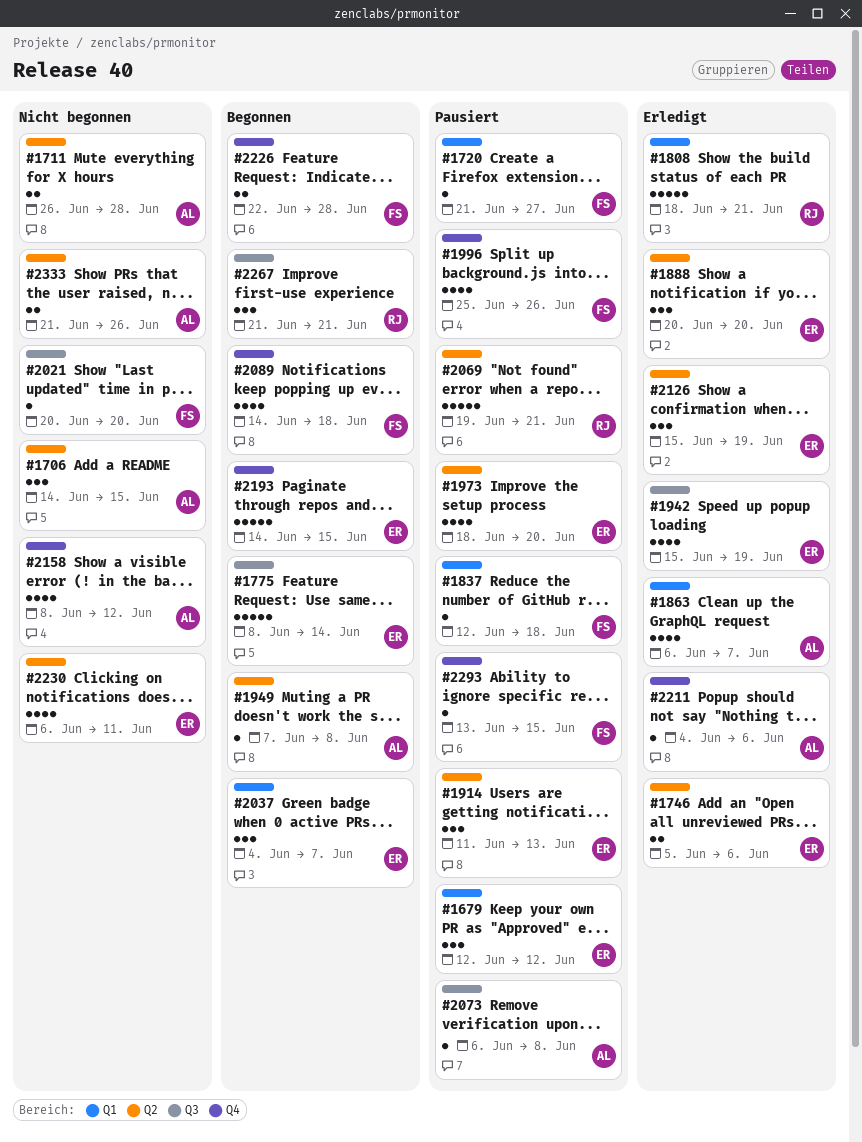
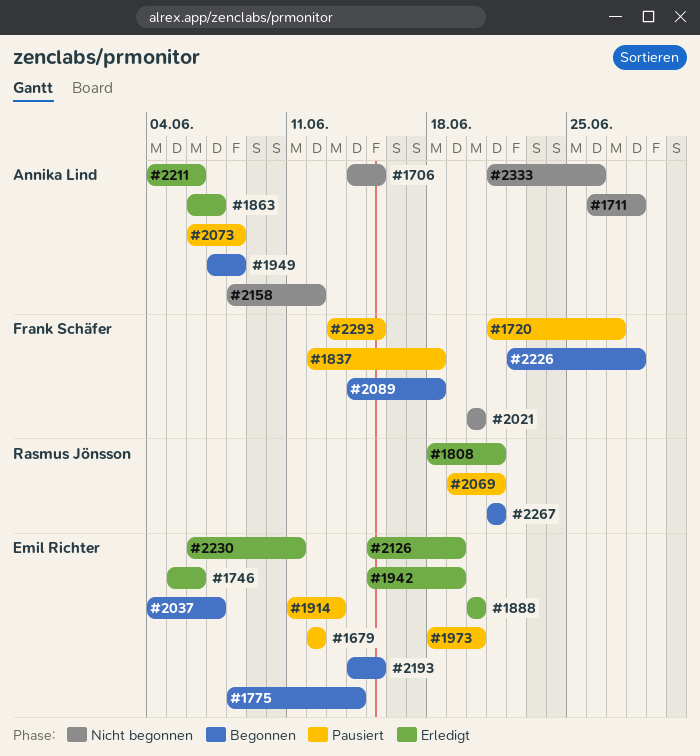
#1996: present -> none
#2230, status: Nicht begonnen -> Erledigt

